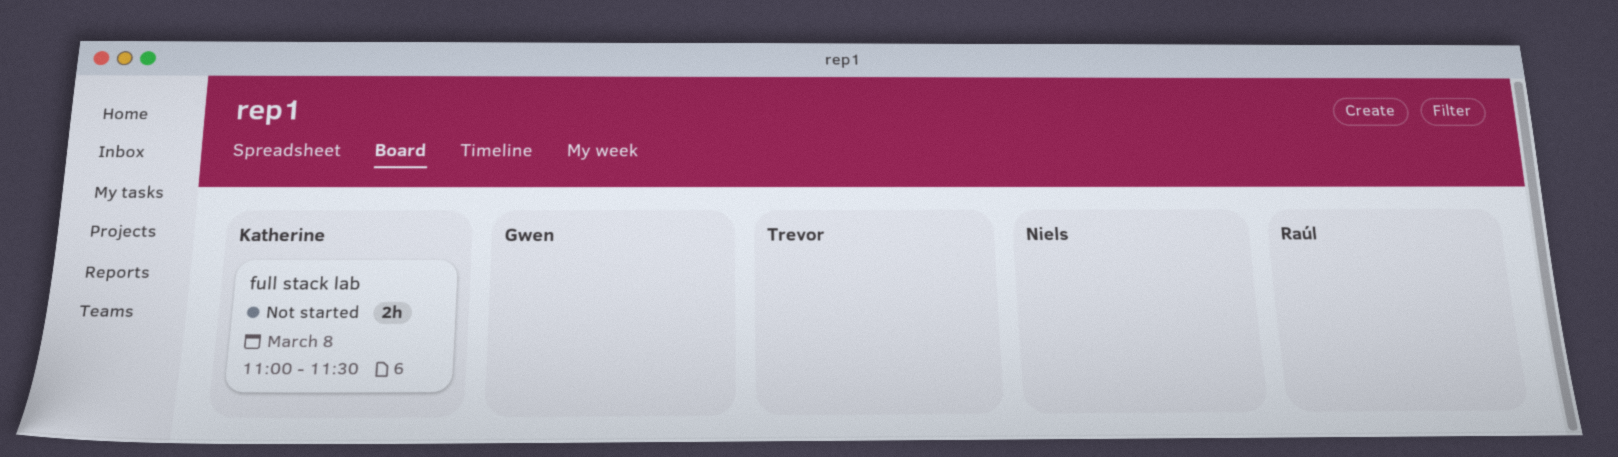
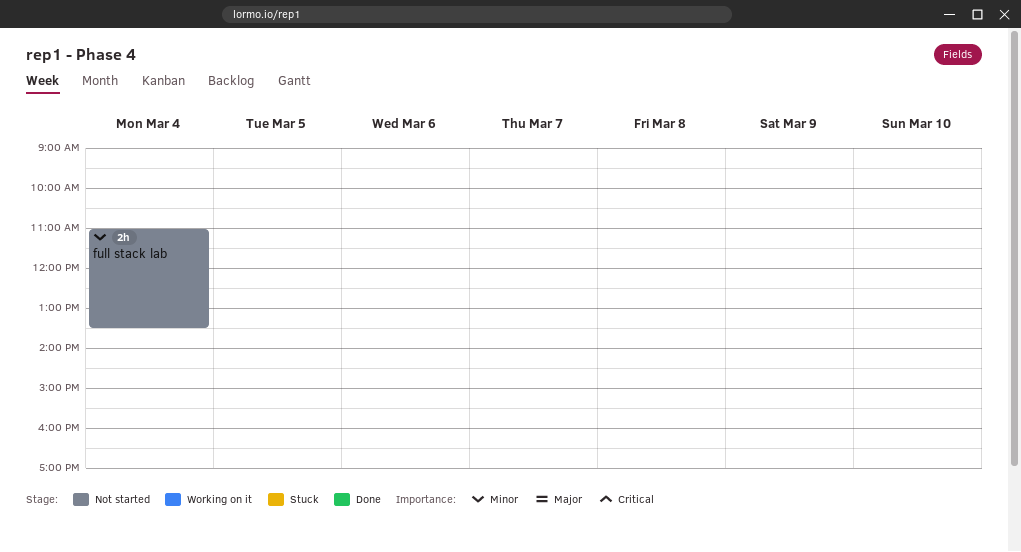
full stack lab, day: Mar 8 -> Mar 4
full stack lab, ends: 11:30 -> 13:30

